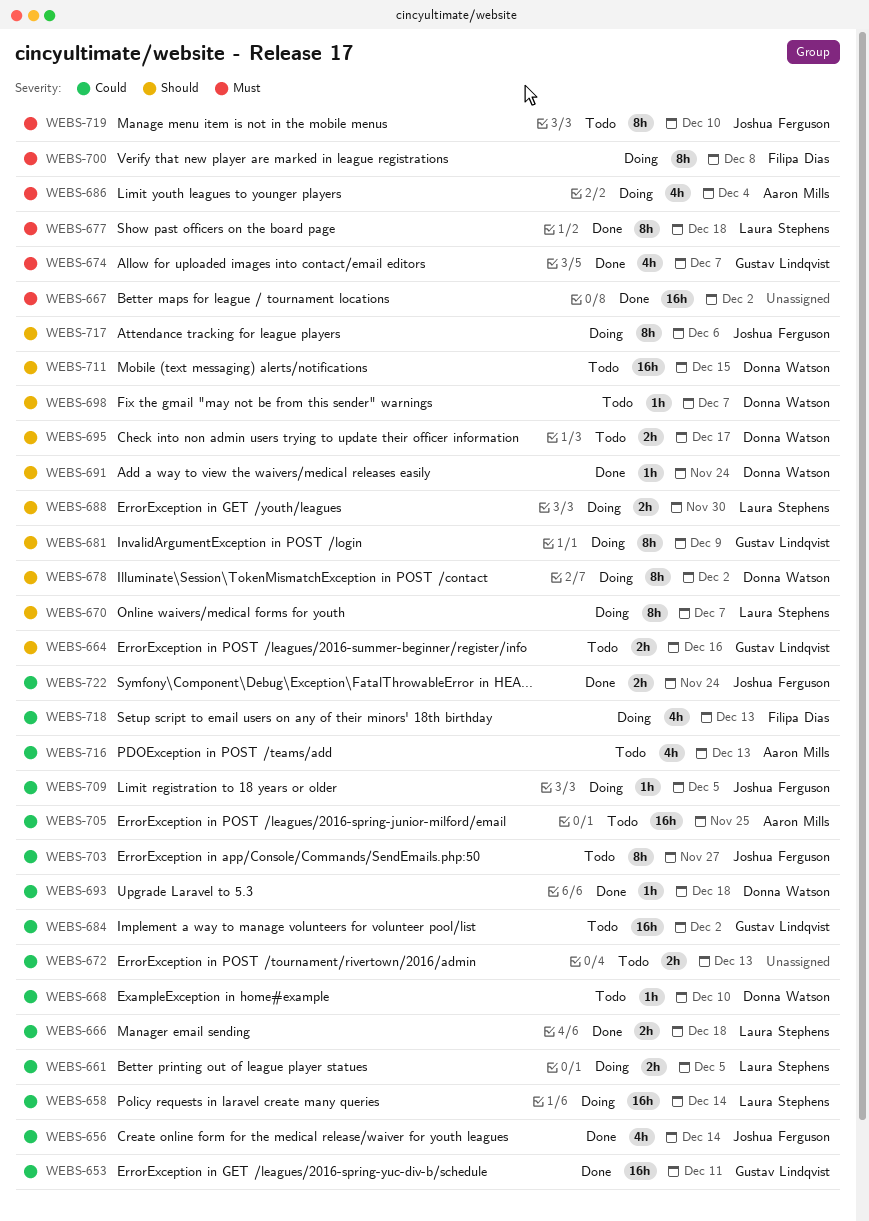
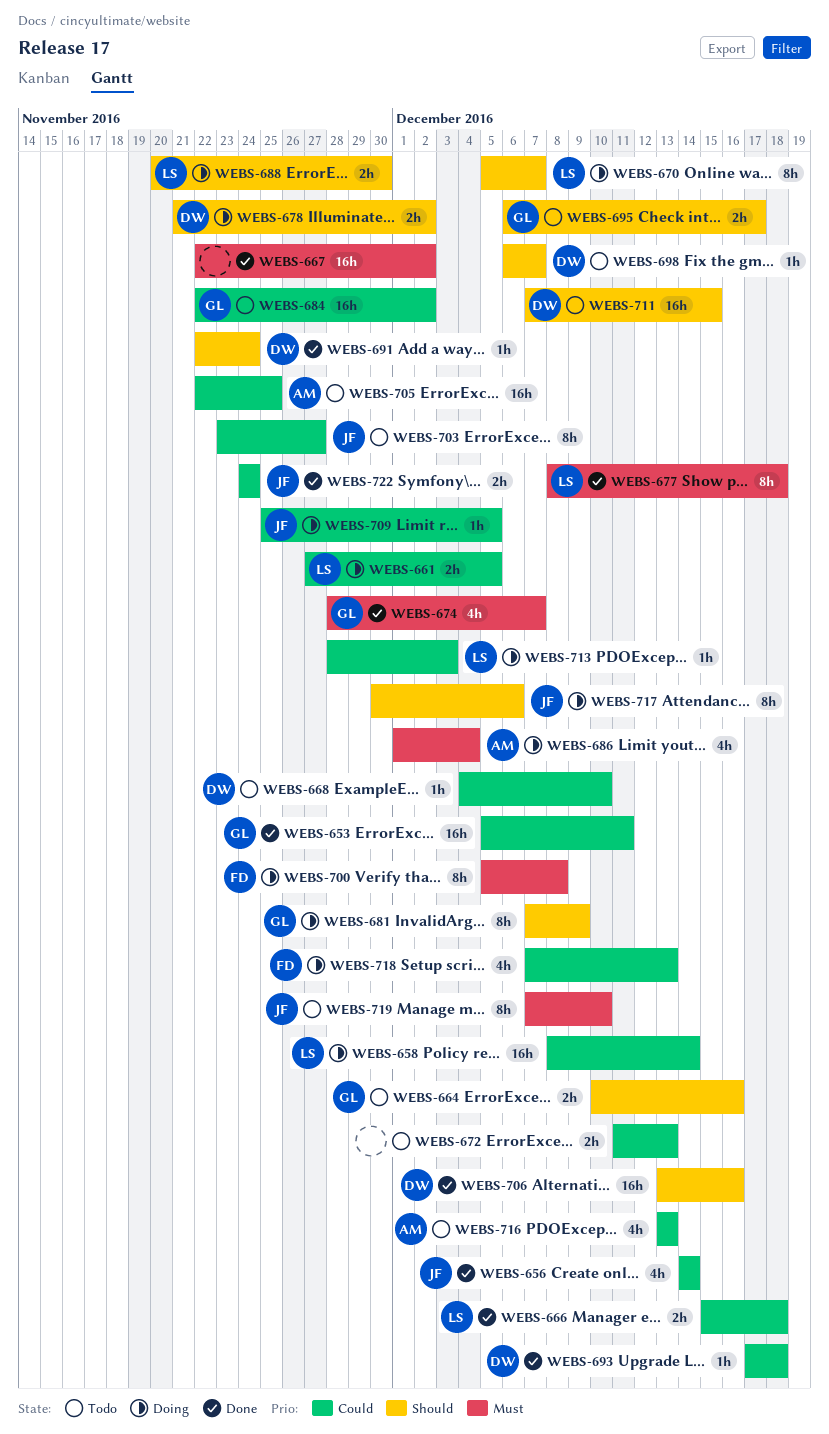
WEBS-678, estimate: 8h -> 2h
WEBS-695, owner: Donna Watson -> Gustav Lindqvist
WEBS-706: none -> present
WEBS-713: none -> present

